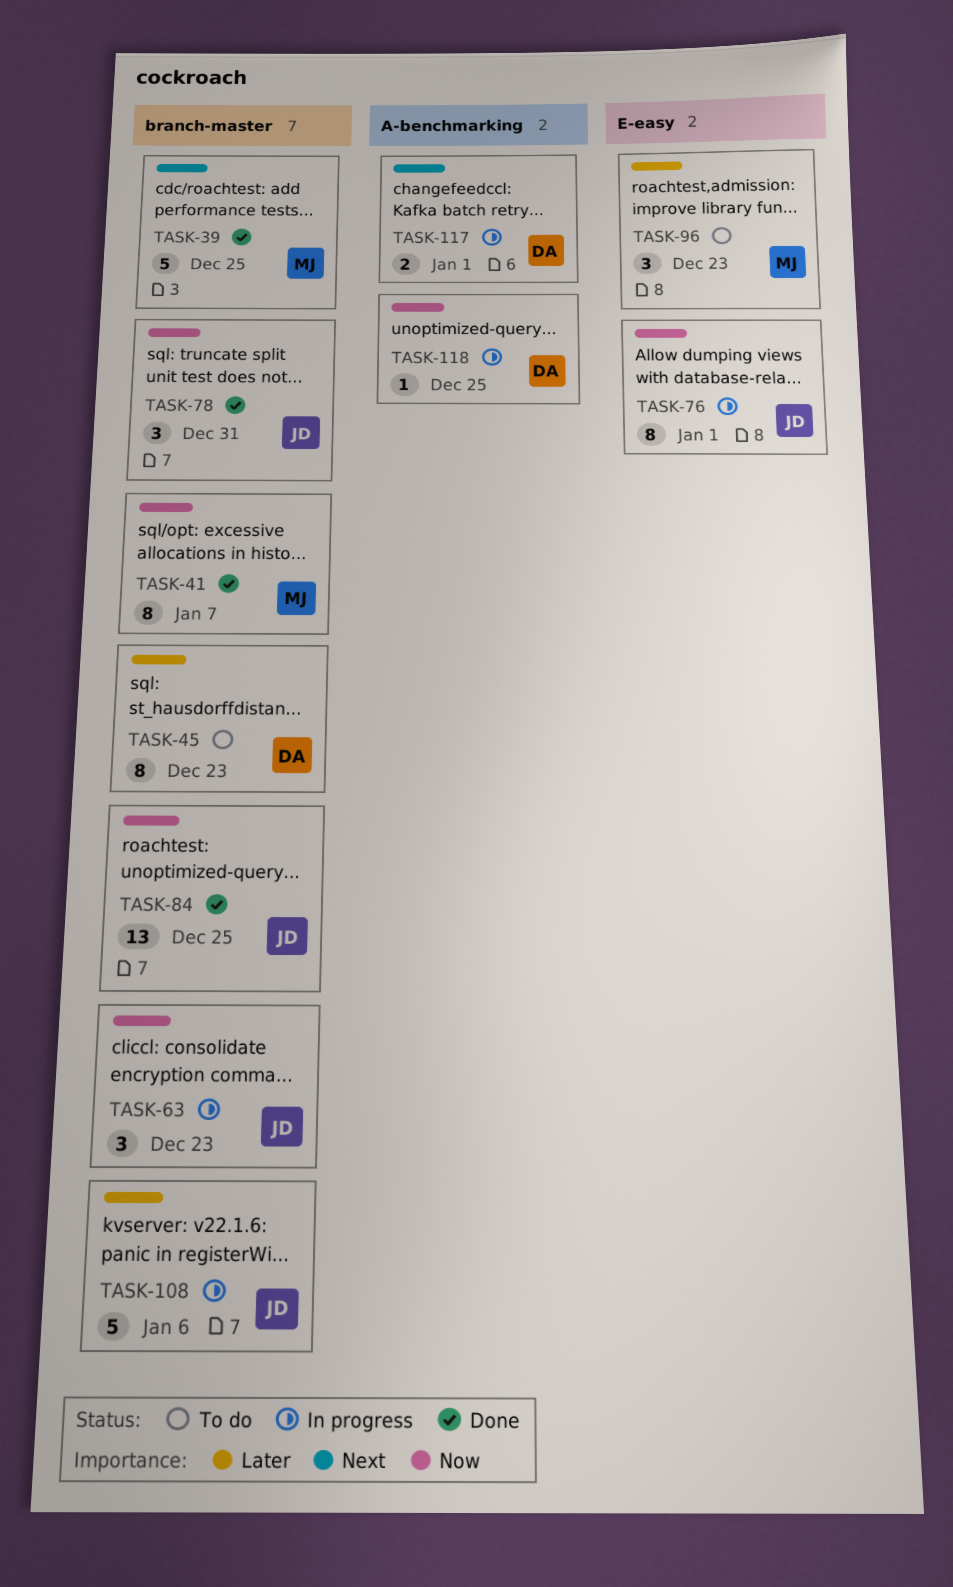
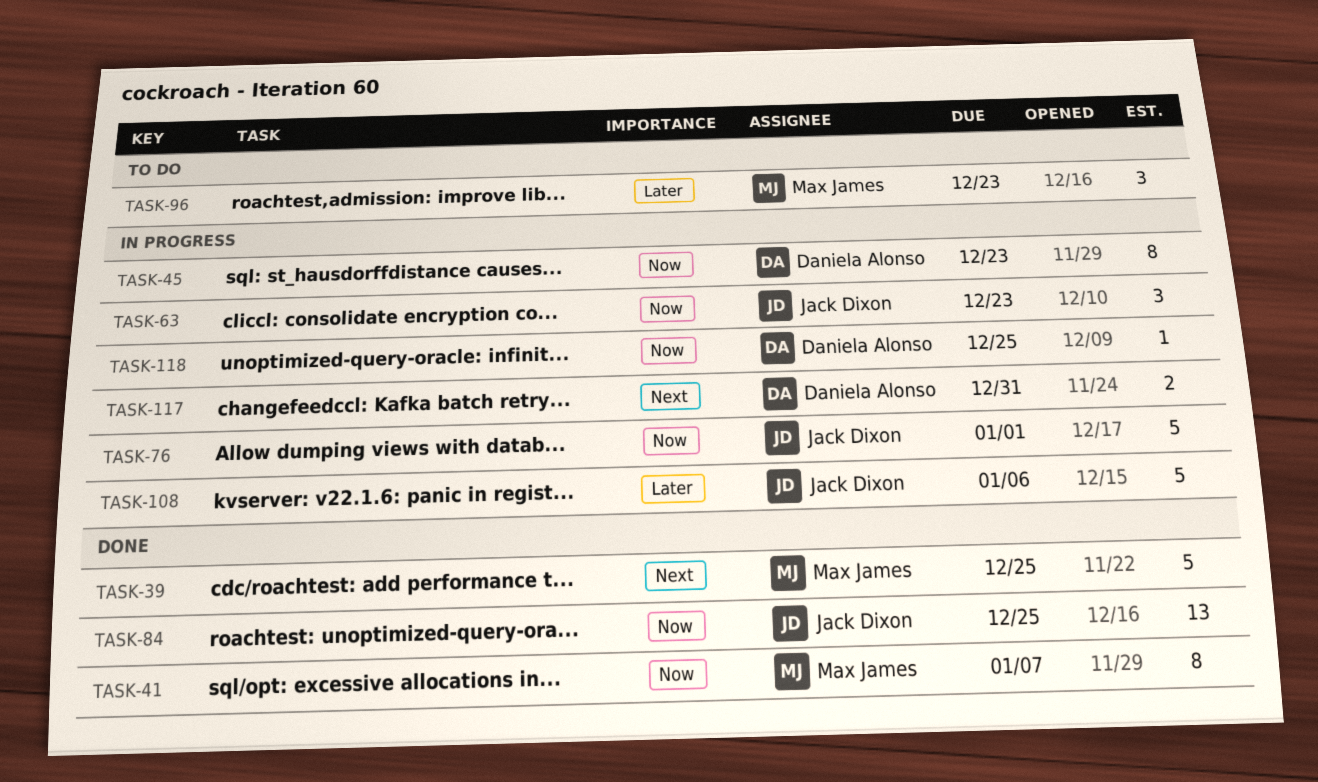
TASK-45, status: To do -> In progress
TASK-45, priority: Later -> Now
TASK-76, estimate: 8 -> 5
TASK-78: present -> none
TASK-117, due: Jan 1 -> Dec 31

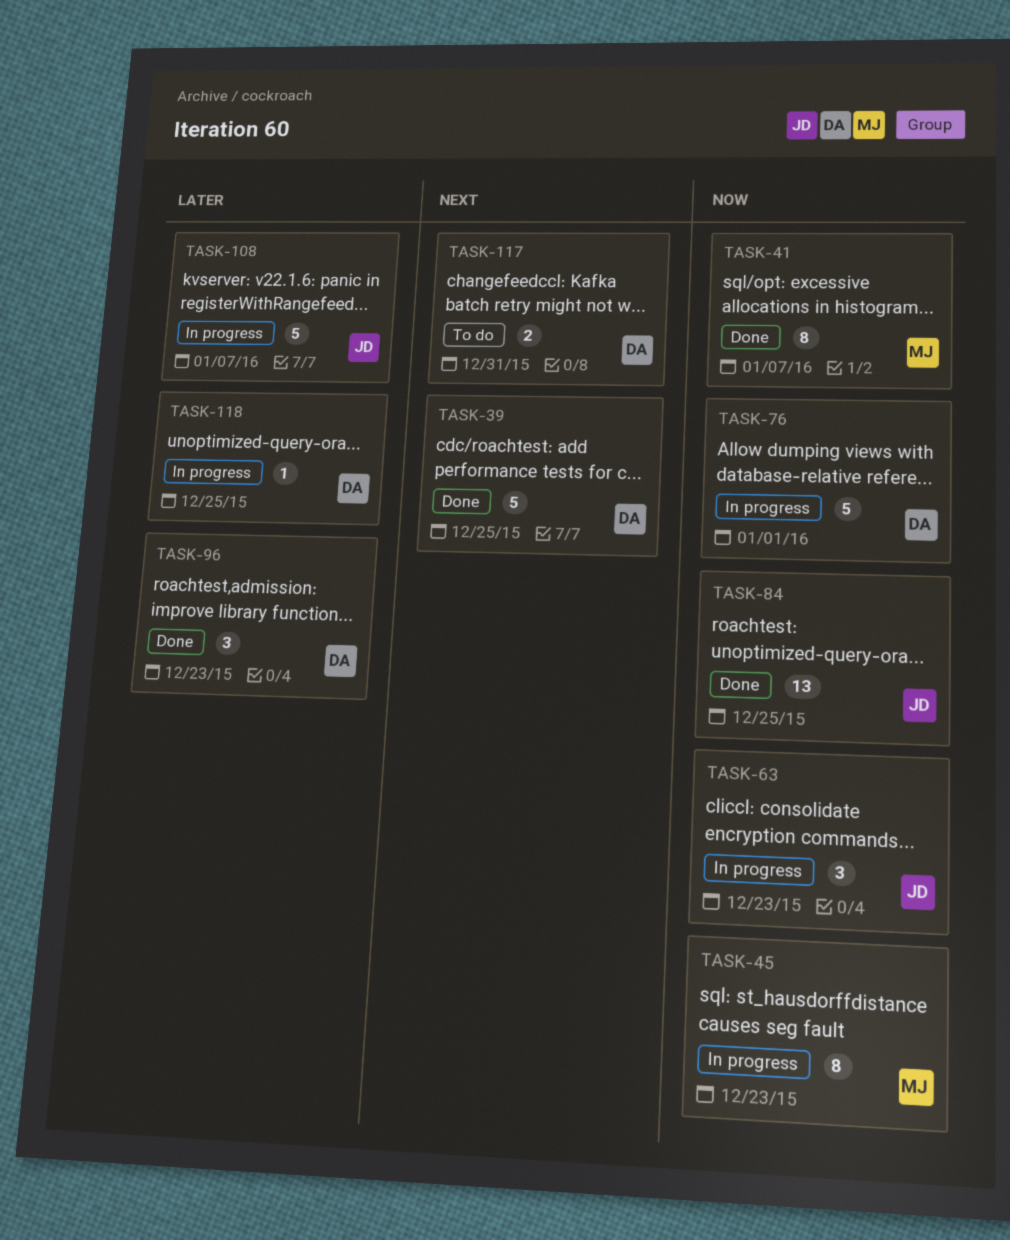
TASK-39, owner: Max James -> Daniela Alonso
TASK-45, owner: Daniela Alonso -> Max James
TASK-76, owner: Jack Dixon -> Daniela Alonso
TASK-96, status: To do -> Done
TASK-96, owner: Max James -> Daniela Alonso
TASK-108, due: Jan 6 -> Jan 7
TASK-117, status: In progress -> To do
TASK-118, priority: Now -> Later

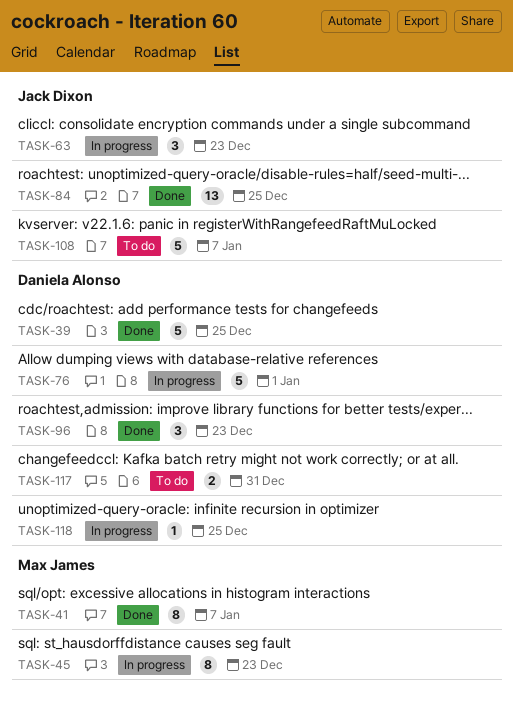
TASK-108, status: In progress -> To do

